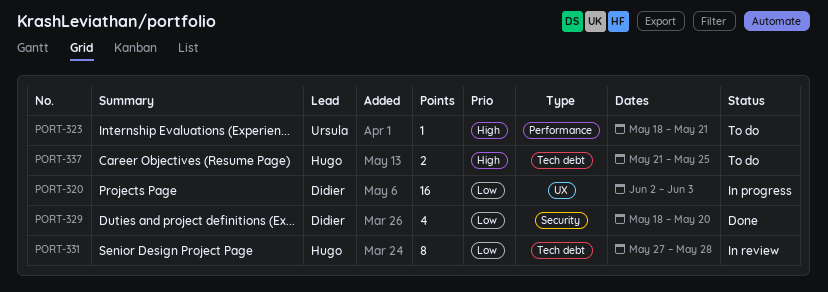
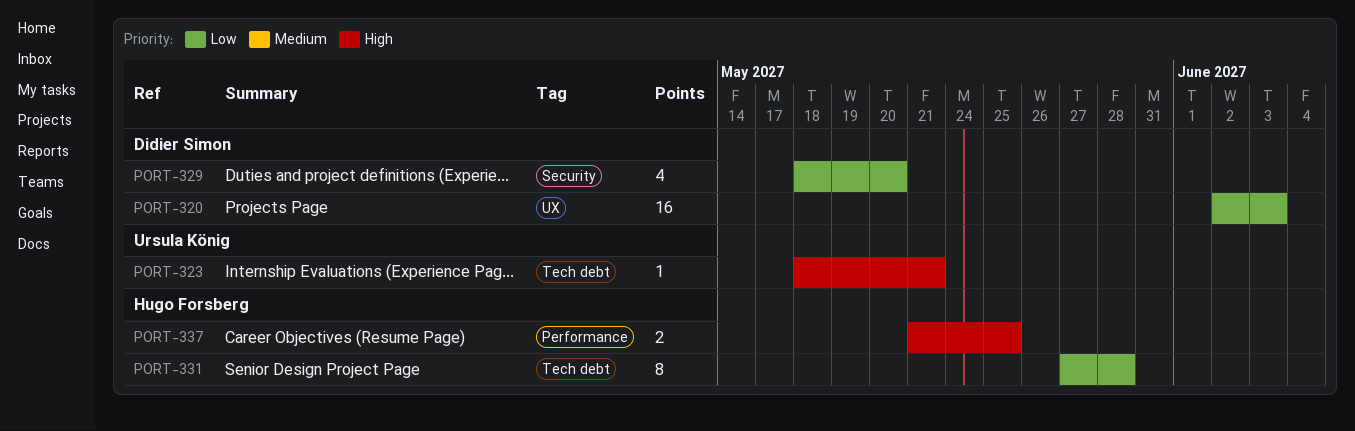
PORT-323, label: Performance -> Tech debt
PORT-337, label: Tech debt -> Performance

